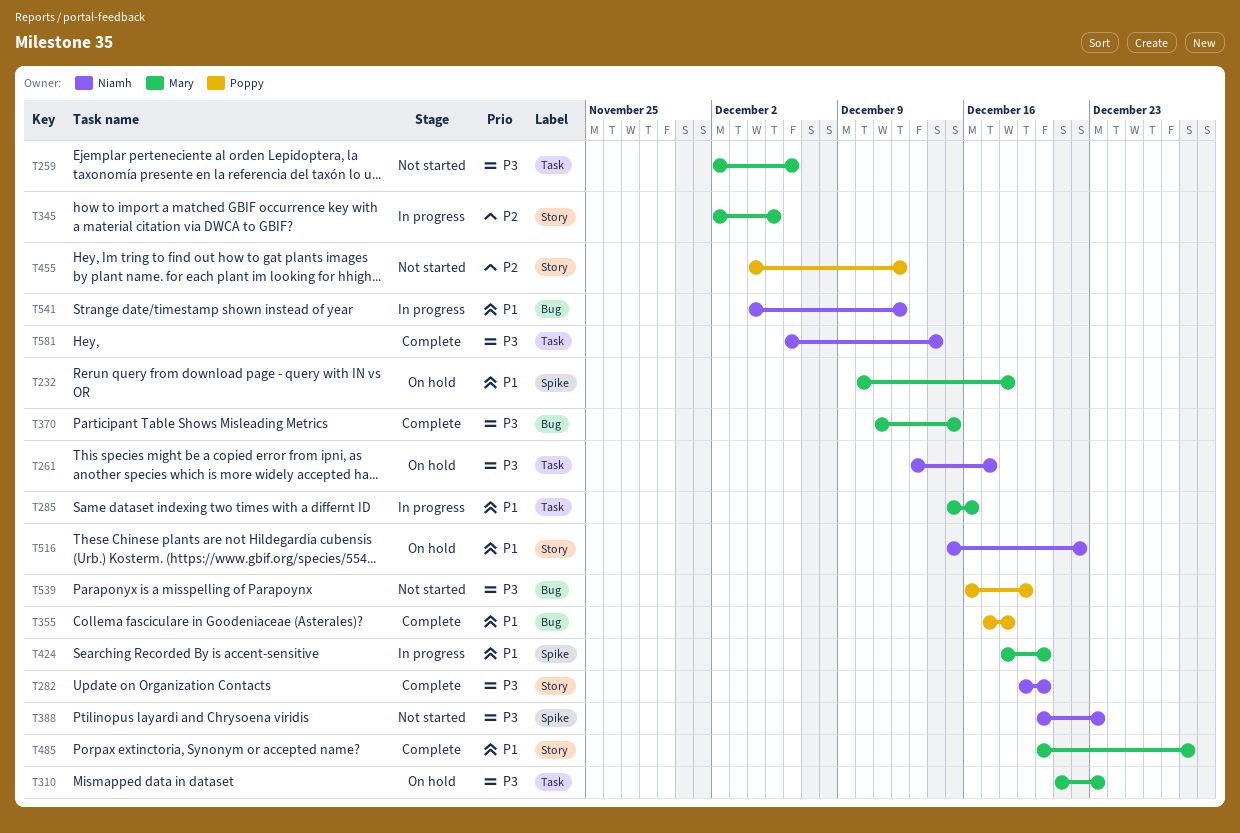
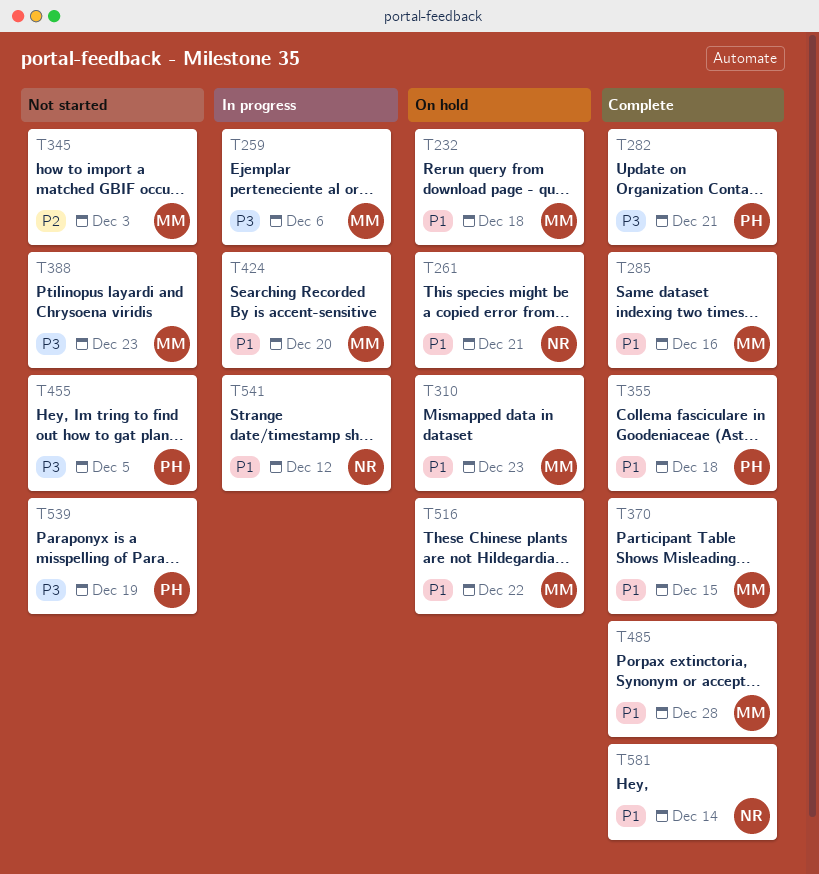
T259, status: Not started -> In progress
T261, priority: P3 -> P1
T261, due: Dec 17 -> Dec 21
T282, owner: Niamh -> Poppy
T282, due: Dec 20 -> Dec 21
T285, status: In progress -> Complete
T310, priority: P3 -> P1
T345, status: In progress -> Not started
T345, due: Dec 5 -> Dec 3
T370, priority: P3 -> P1
T388, owner: Niamh -> Mary
T455, priority: P2 -> P3
T455, due: Dec 12 -> Dec 5
T516, owner: Niamh -> Mary
T581, priority: P3 -> P1

